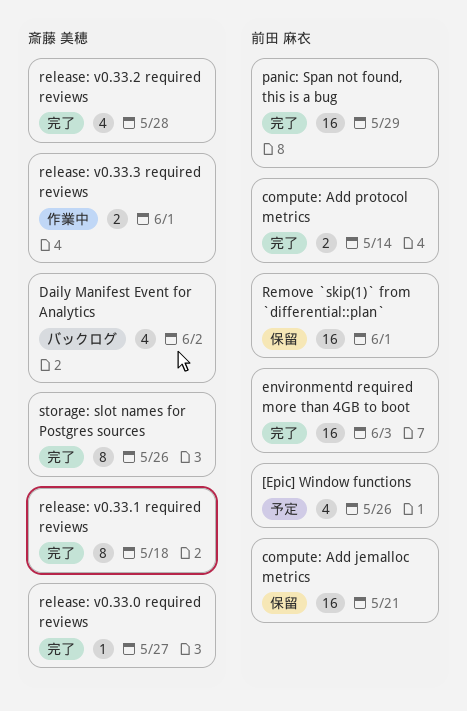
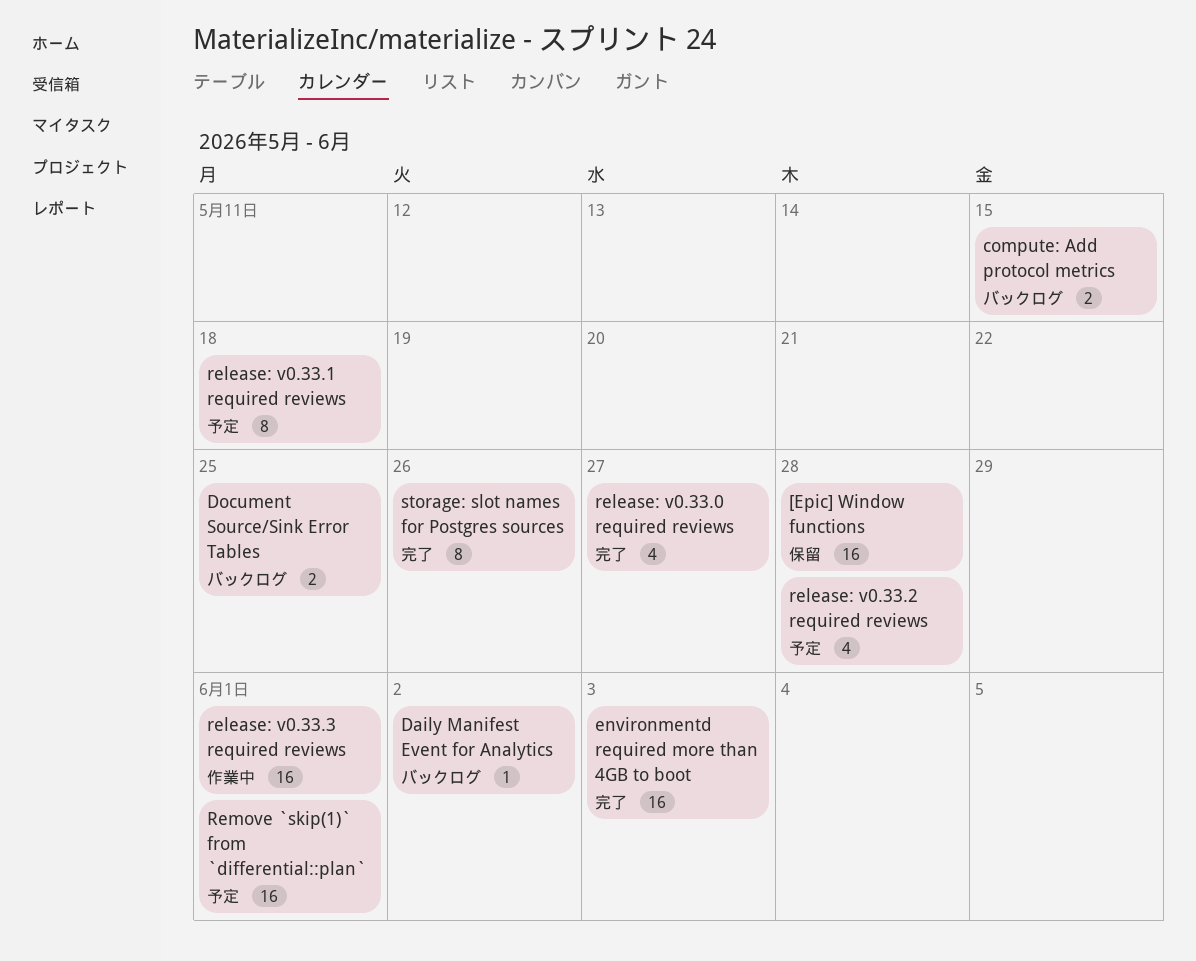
[Epic] Window functions, status: 予定 -> 保留
[Epic] Window functions, estimate: 4 -> 16
[Epic] Window functions, due: May 26 -> May 28
compute: Add jemalloc metrics: present -> none
compute: Add protocol metrics, status: 完了 -> バックログ
compute: Add protocol metrics, due: May 14 -> May 15
Daily Manifest Event for Analytics, estimate: 4 -> 1
Document Source/Sink Error Tables: none -> present
panic: Span not found, this is a bug: present -> none
release: v0.33.0 required reviews, estimate: 1 -> 4
release: v0.33.1 required reviews, status: 完了 -> 予定
release: v0.33.2 required reviews, status: 完了 -> 予定
release: v0.33.3 required reviews, estimate: 2 -> 16
Remove `skip(1)` from `differential::plan`, status: 保留 -> 予定

